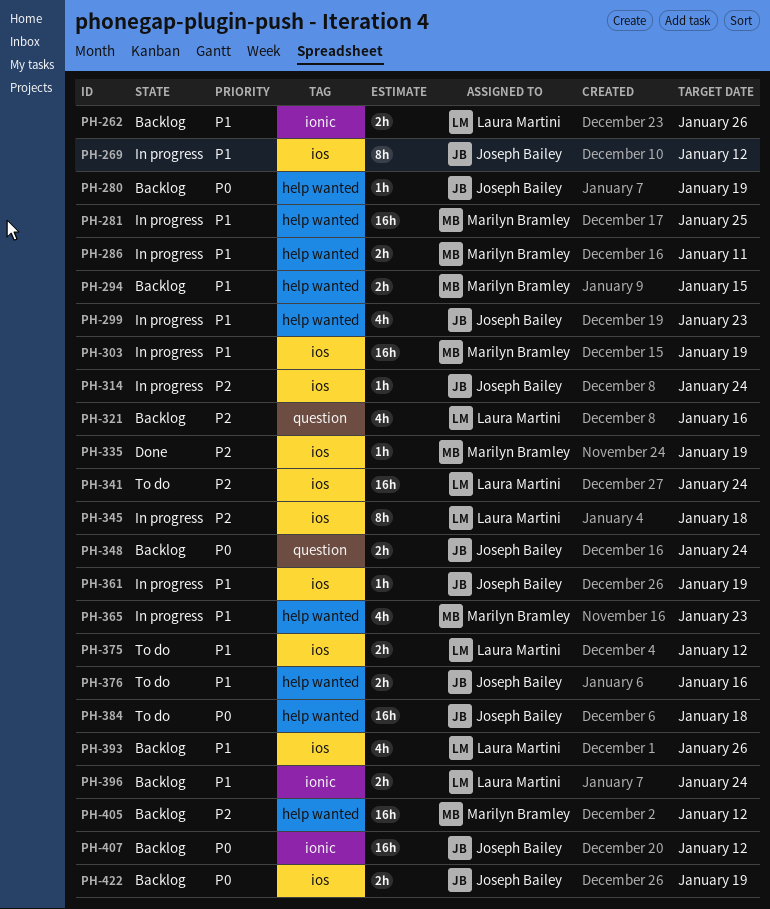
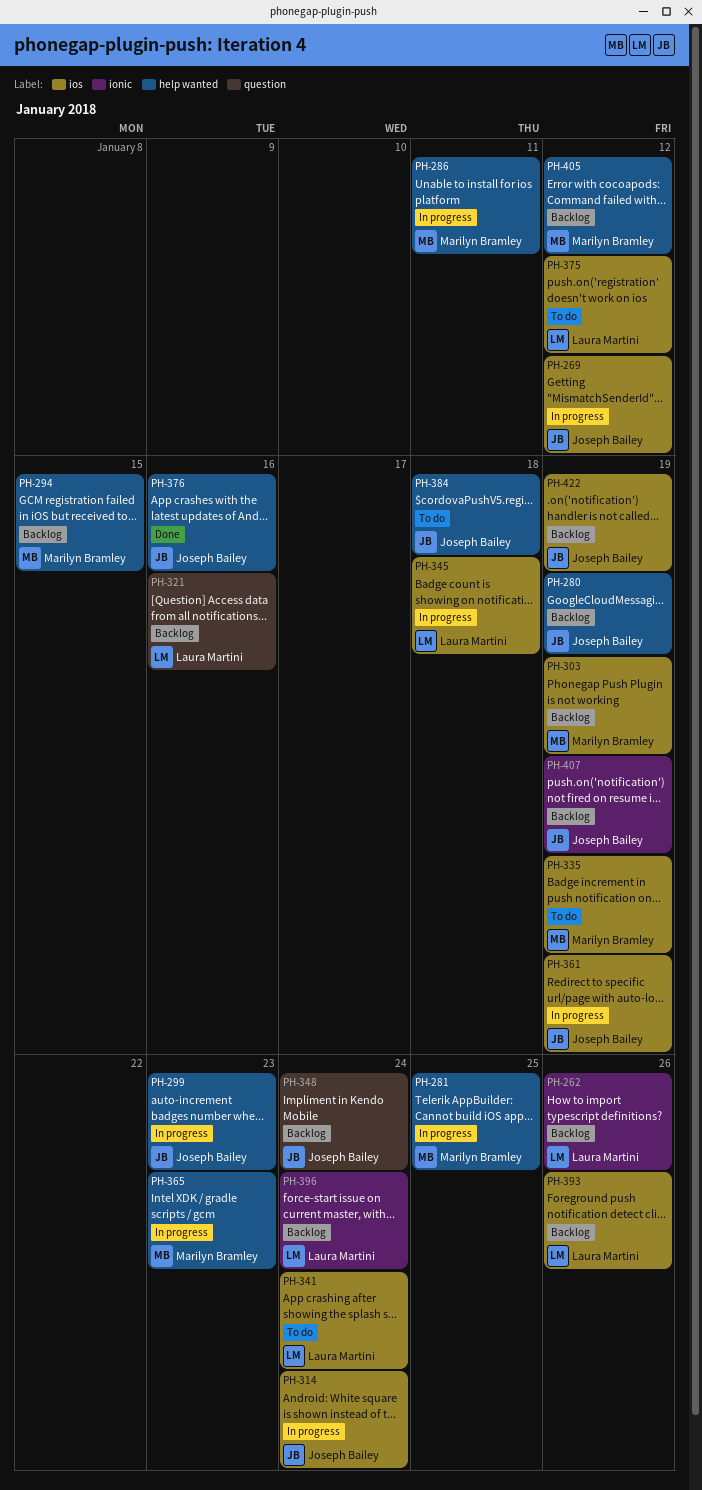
PH-303, status: In progress -> Backlog
PH-335, status: Done -> To do
PH-376, status: To do -> Done
PH-407, due: Jan 12 -> Jan 19

